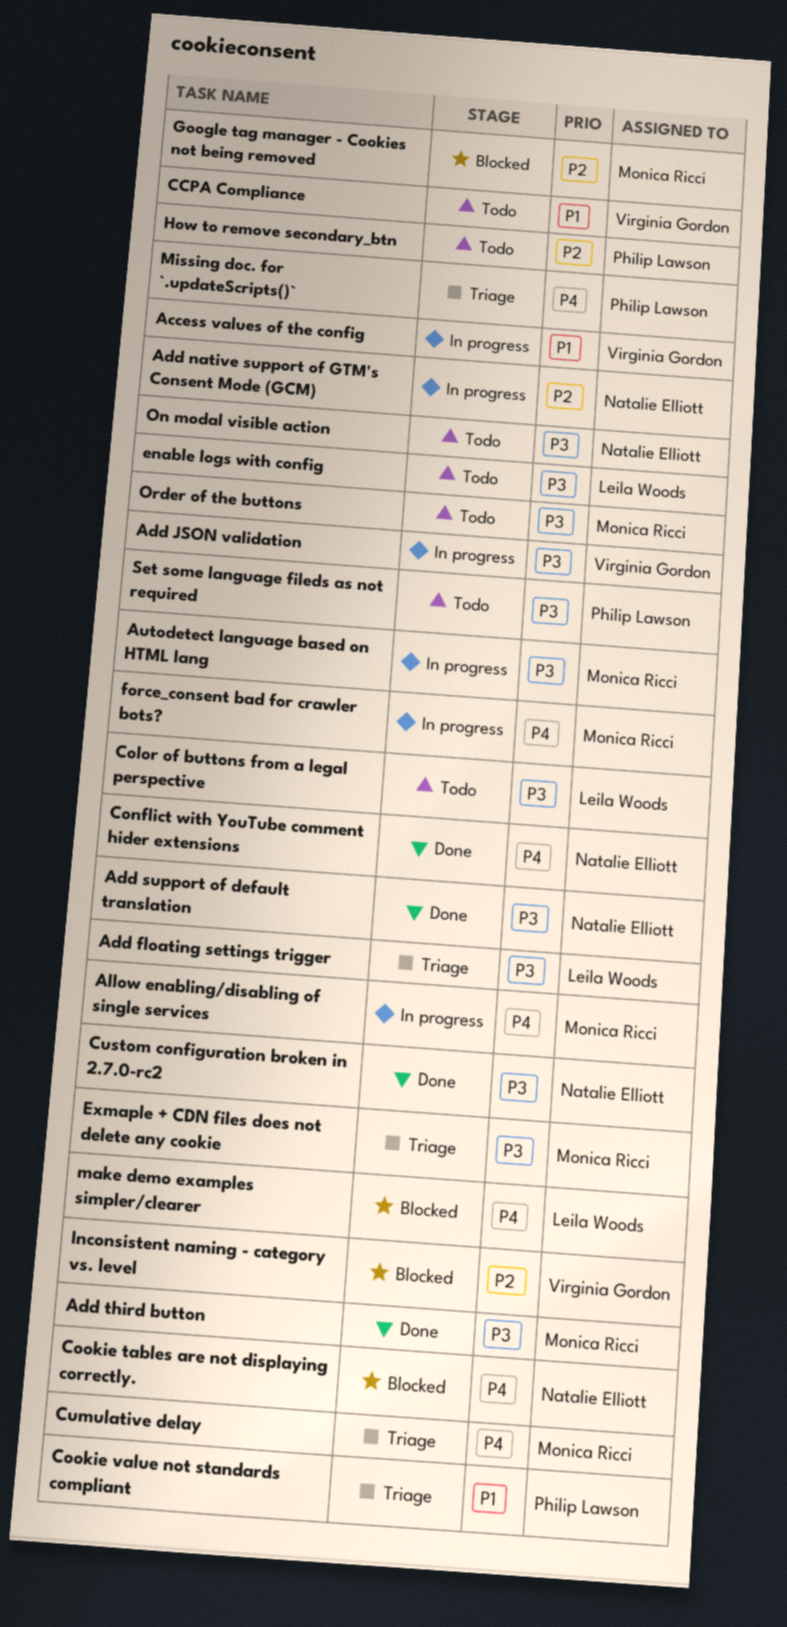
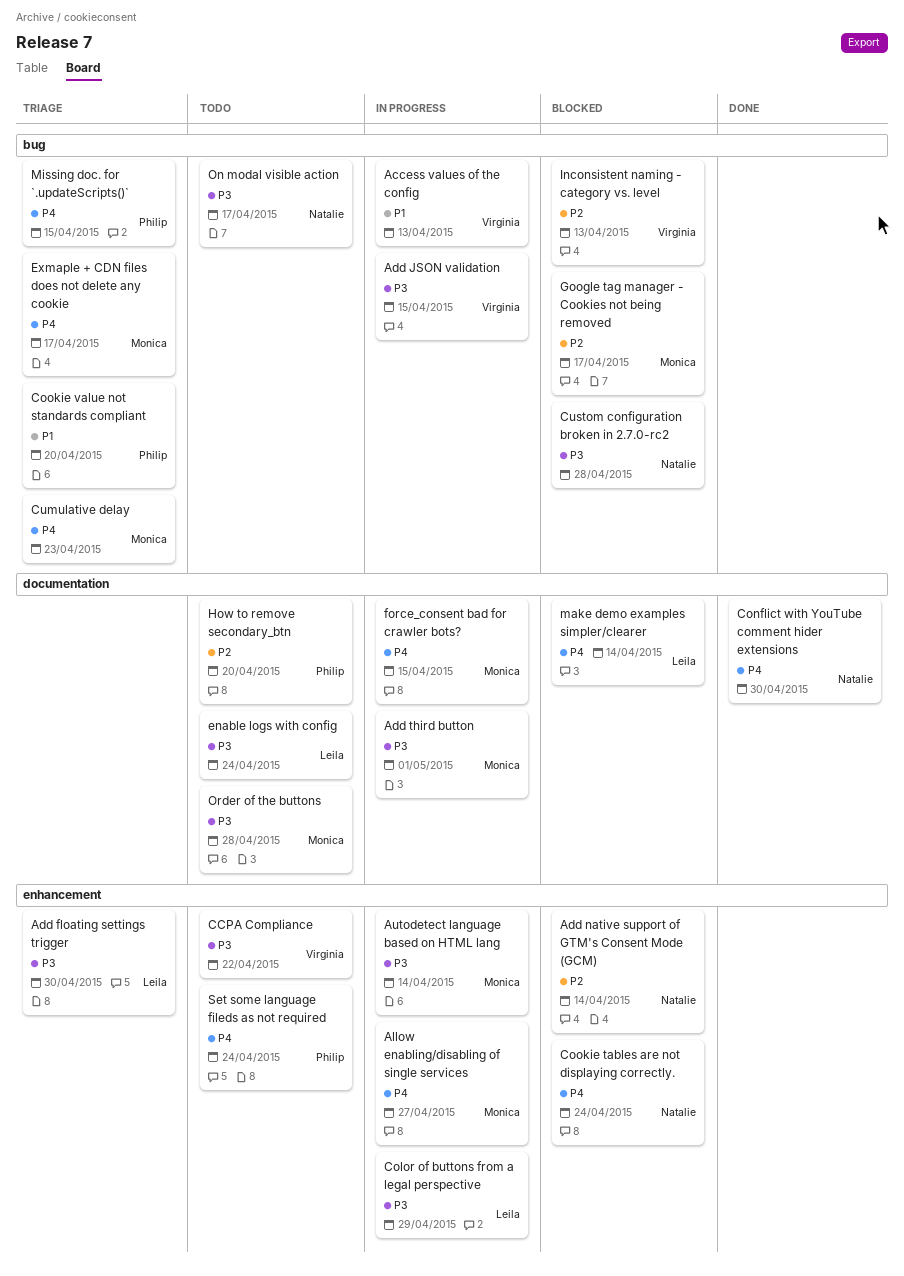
Add native support of GTM's Consent Mode (GCM), status: In progress -> Blocked
Add support of default translation: present -> none
Add third button, status: Done -> In progress
CCPA Compliance, priority: P1 -> P3
Color of buttons from a legal perspective, status: Todo -> In progress
Custom configuration broken in 2.7.0-rc2, status: Done -> Blocked
Exmaple + CDN files does not delete any cookie, priority: P3 -> P4
Set some language fileds as not required, priority: P3 -> P4

